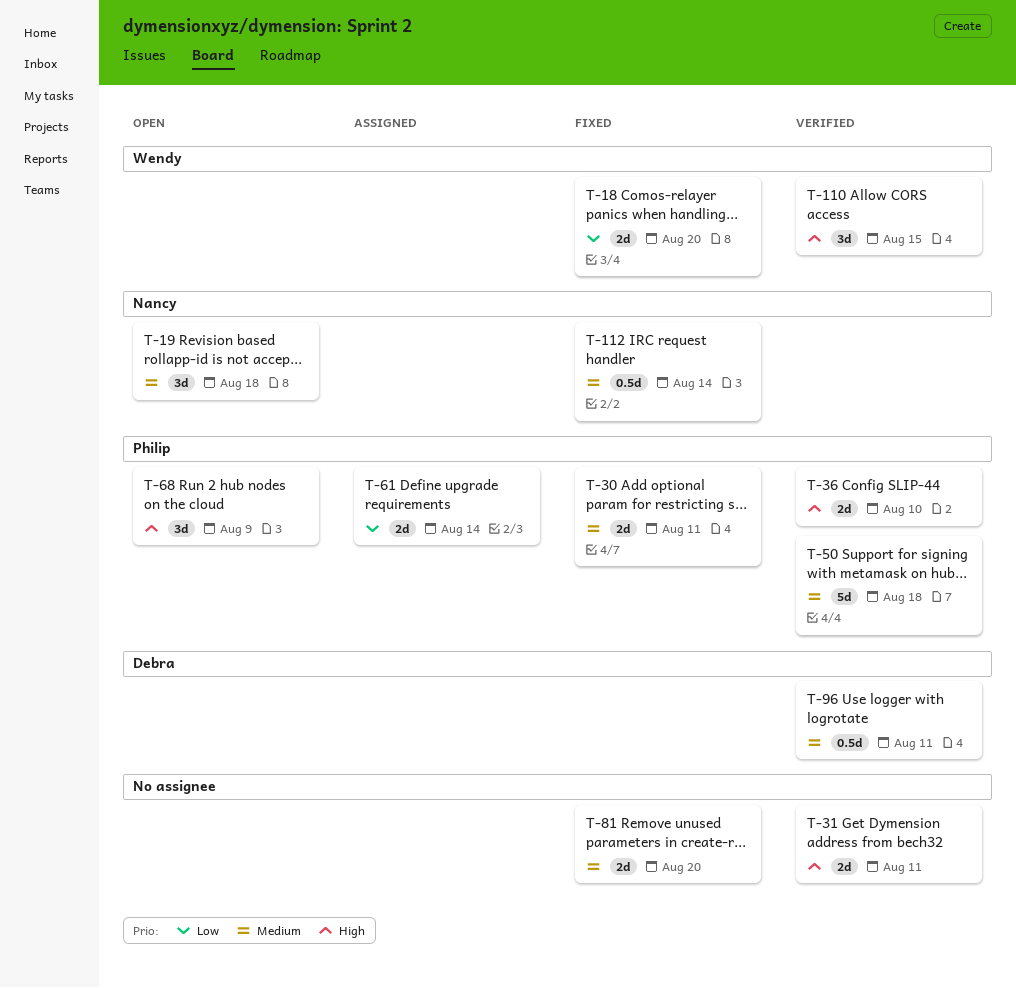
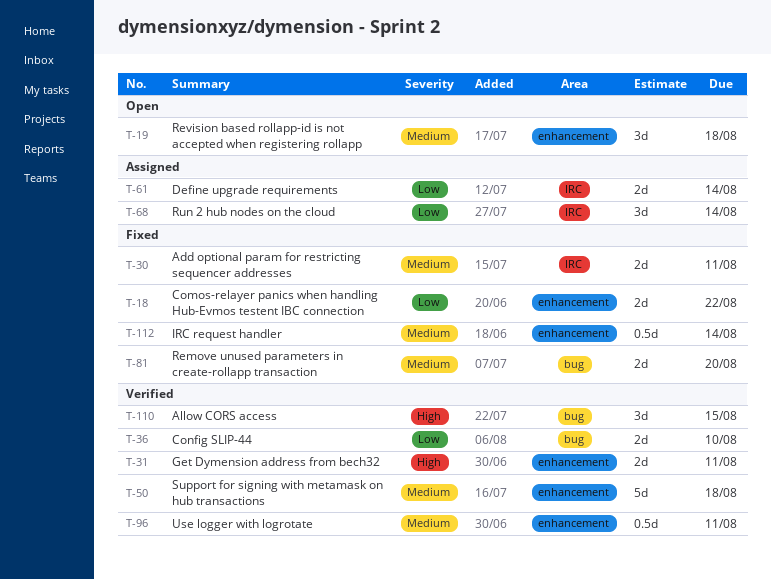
T-18, due: Aug 20 -> Aug 22
T-36, priority: High -> Low
T-68, status: Open -> Assigned
T-68, priority: High -> Low
T-68, due: Aug 9 -> Aug 14

